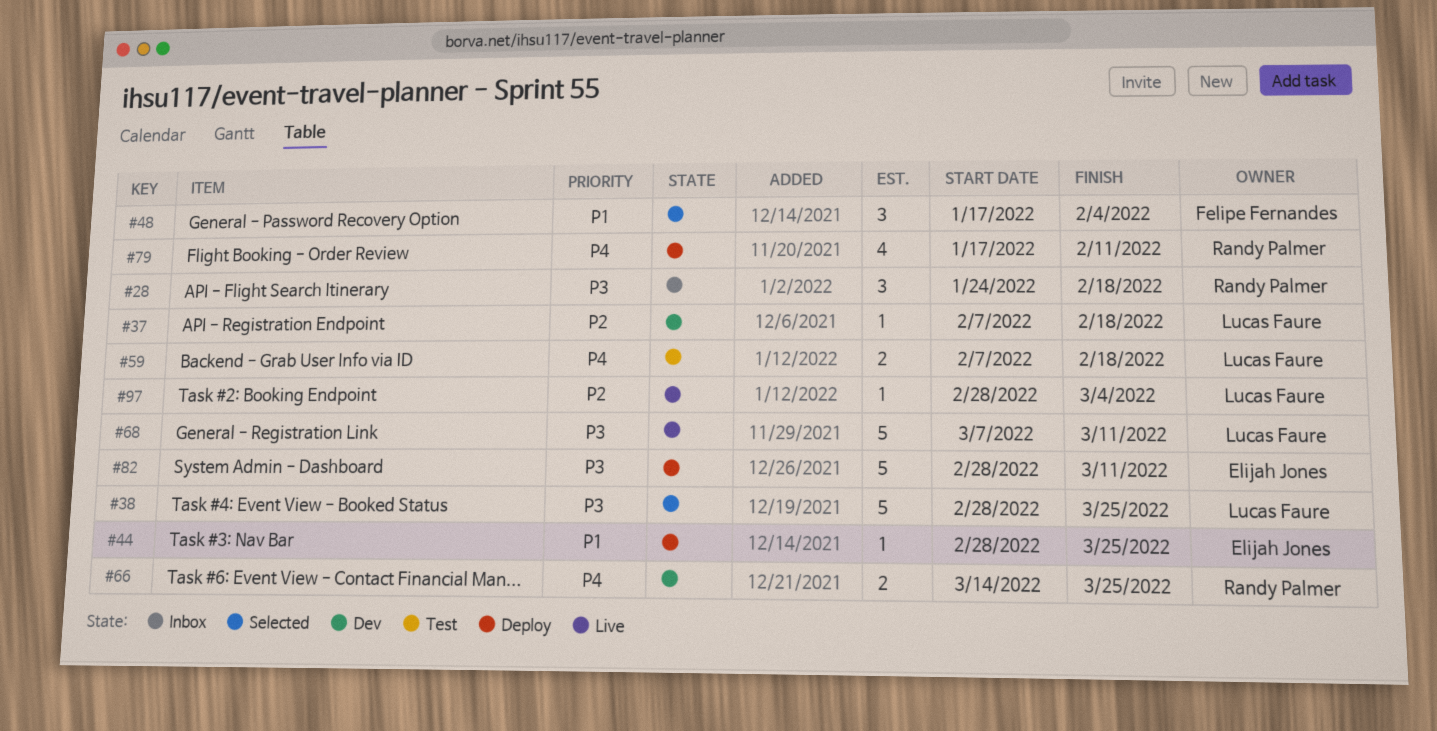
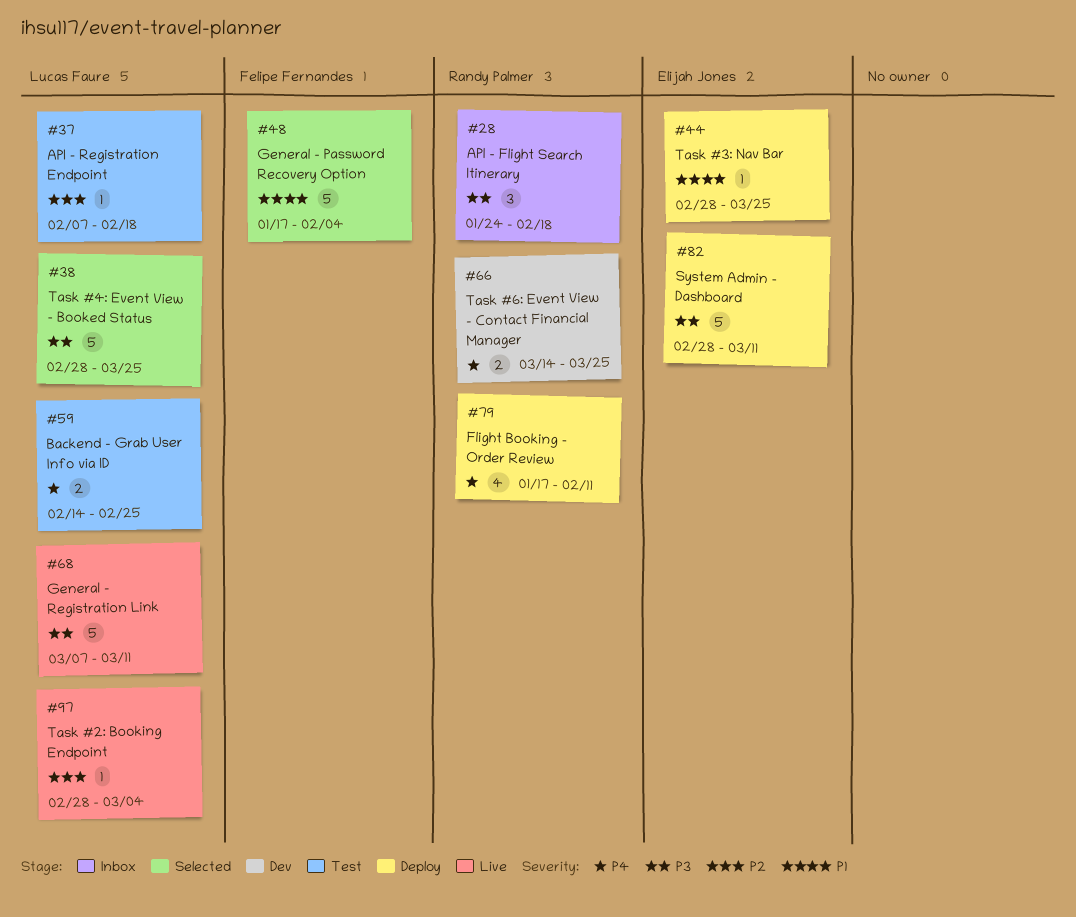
#37, status: Dev -> Test
#48, estimate: 3 -> 5
#59, start: Feb 7 -> Feb 14
#59, due: Feb 18 -> Feb 25

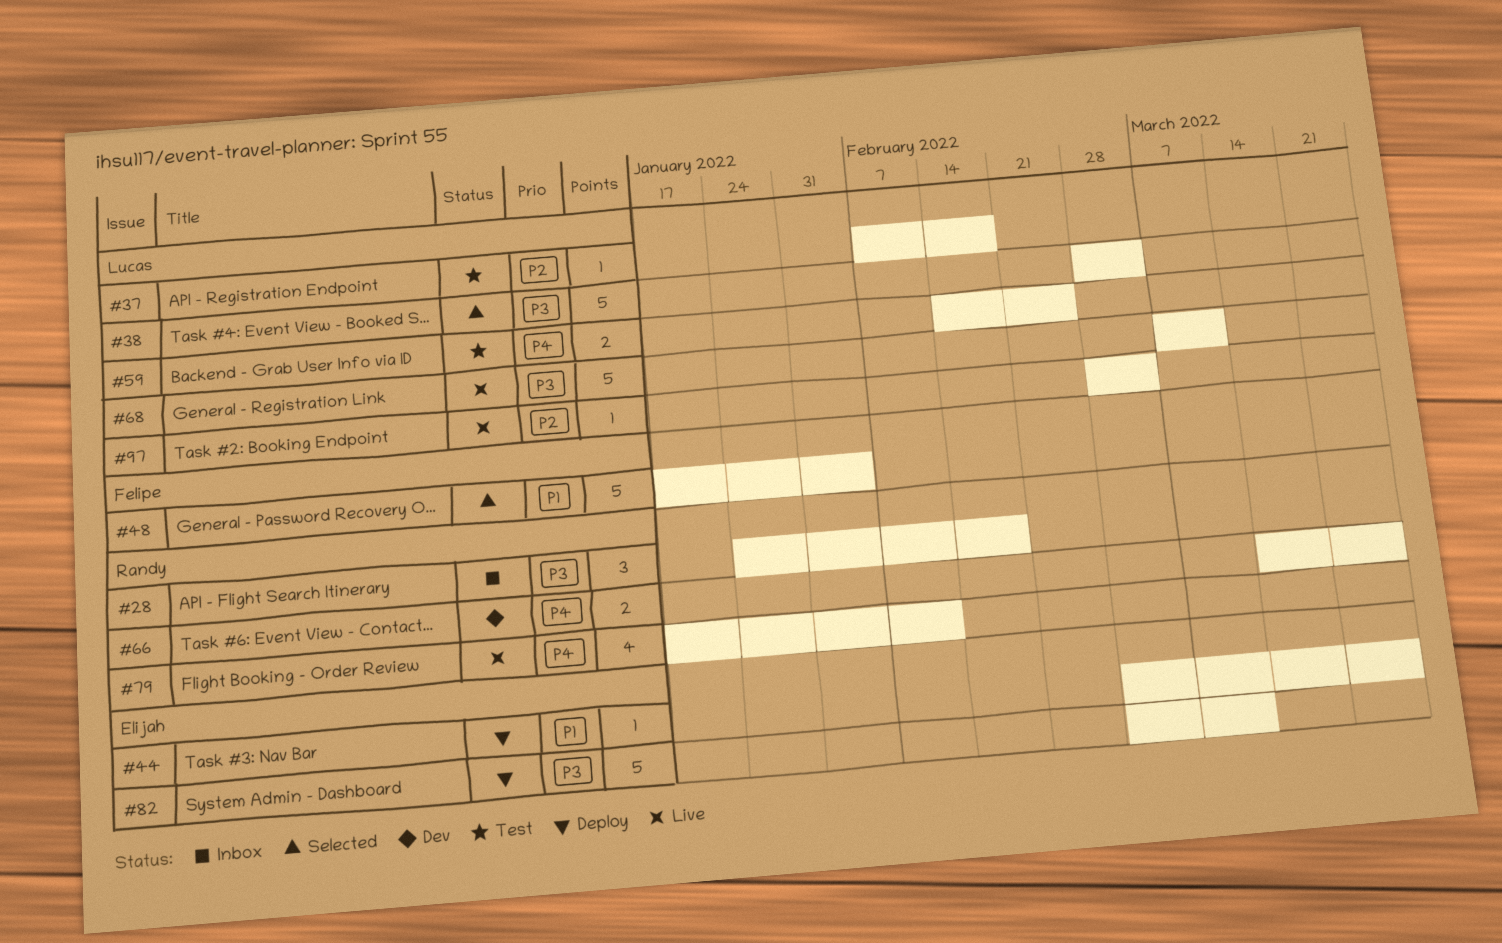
#38, due: Mar 25 -> Mar 4
#79, status: Deploy -> Live

